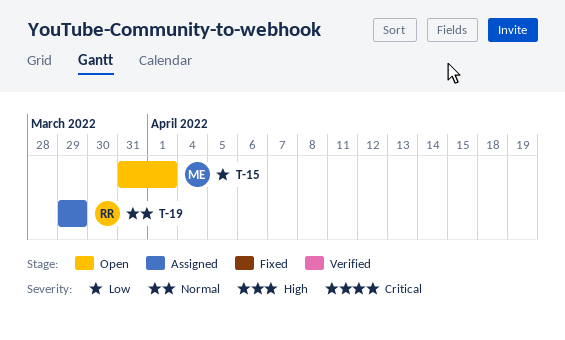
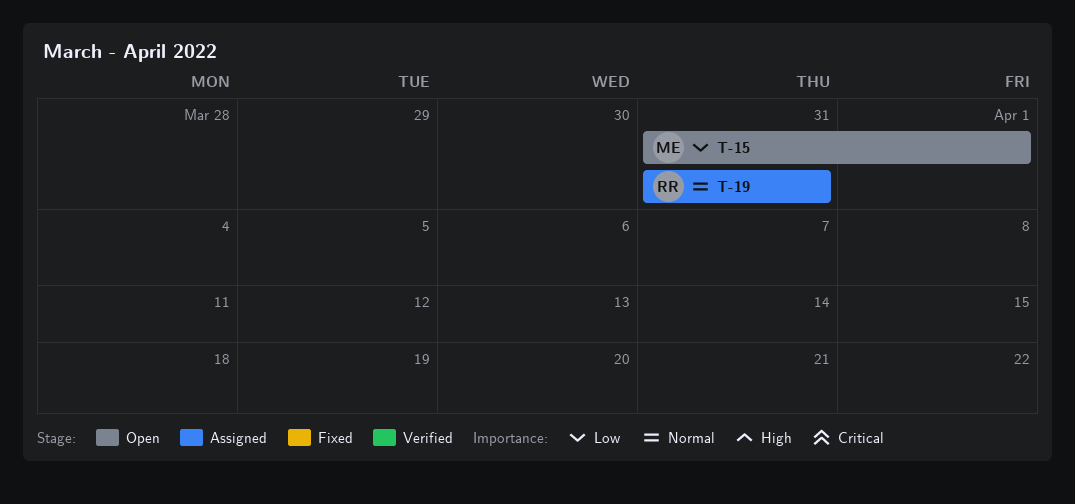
T-19, start: Mar 29 -> Mar 31
T-19, due: Mar 29 -> Mar 31

